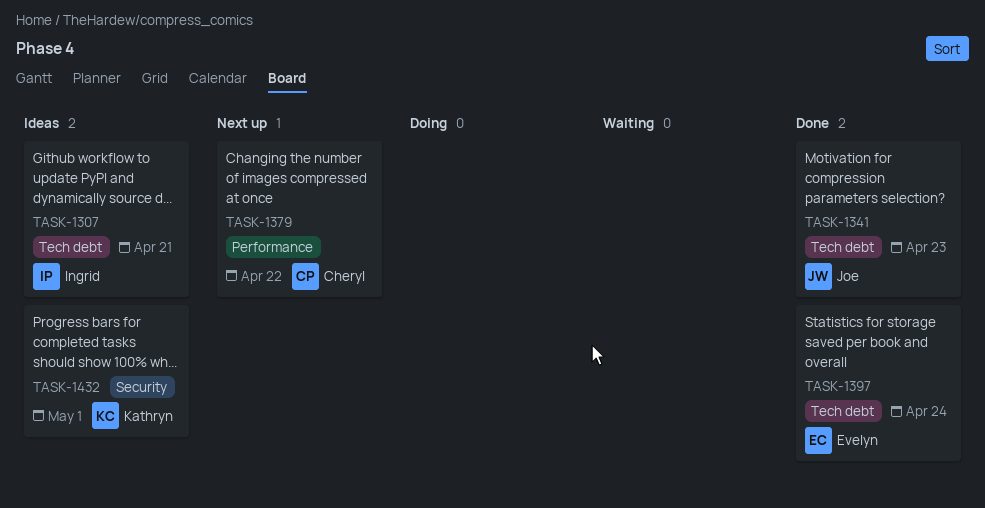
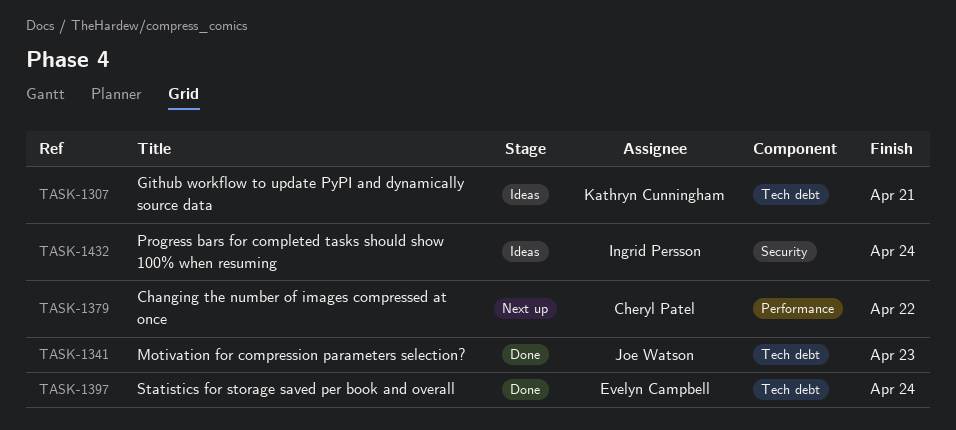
TASK-1307, owner: Ingrid Persson -> Kathryn Cunningham
TASK-1432, owner: Kathryn Cunningham -> Ingrid Persson
TASK-1432, due: May 1 -> Apr 24

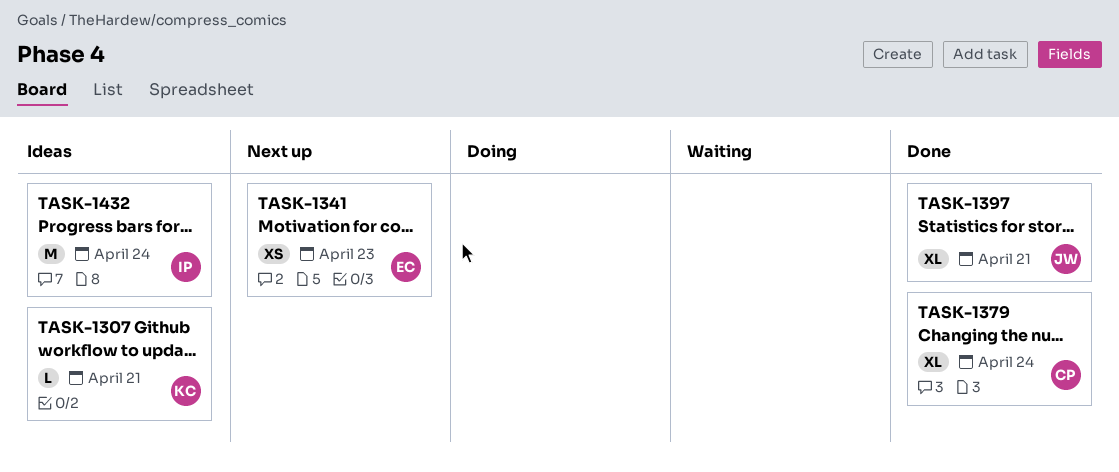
TASK-1341, status: Done -> Next up
TASK-1341, owner: Joe Watson -> Evelyn Campbell
TASK-1379, status: Next up -> Done
TASK-1379, due: Apr 22 -> Apr 24
TASK-1397, owner: Evelyn Campbell -> Joe Watson
TASK-1397, due: Apr 24 -> Apr 21

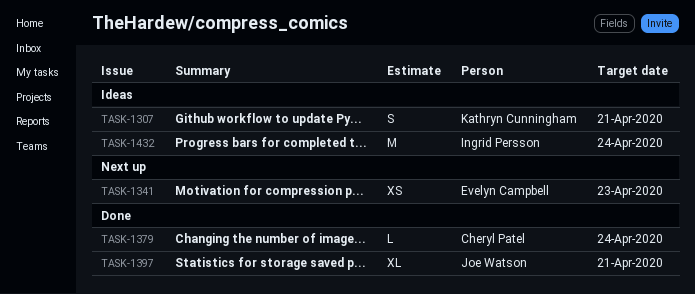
TASK-1307, estimate: L -> S
TASK-1379, estimate: XL -> L

